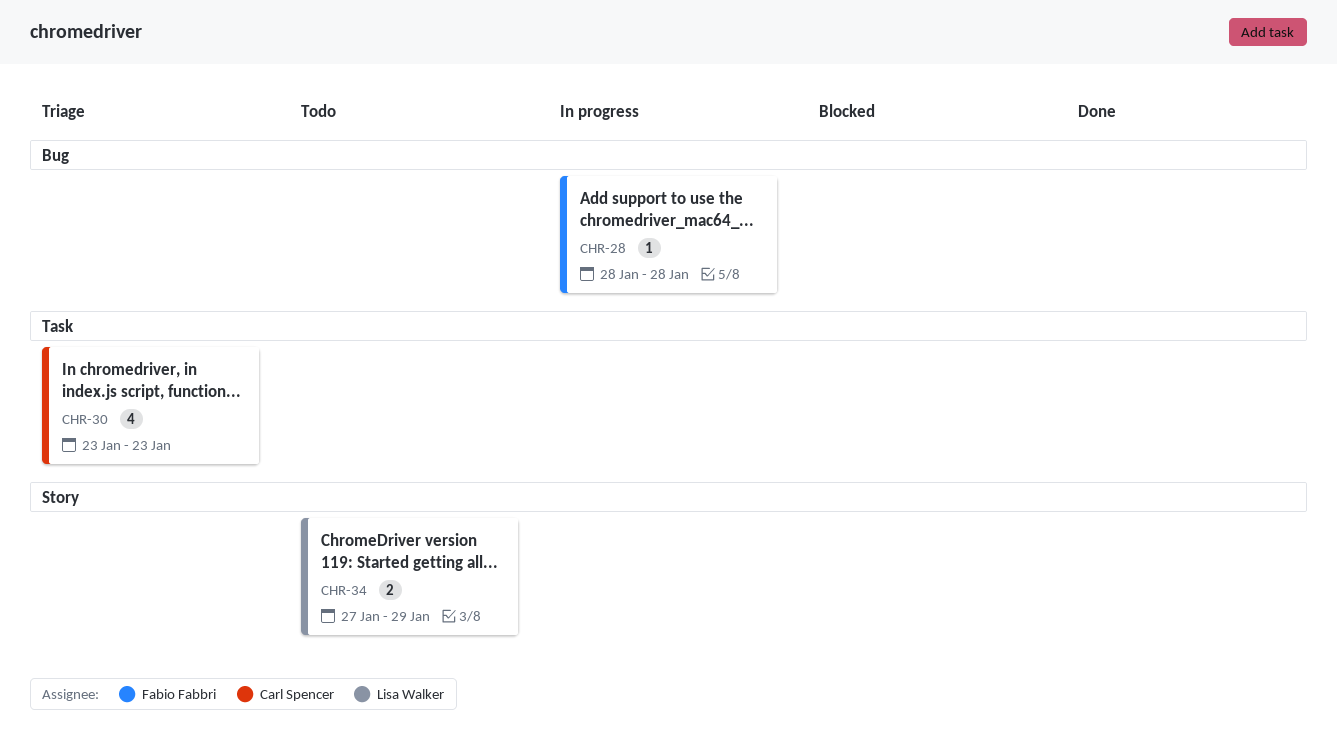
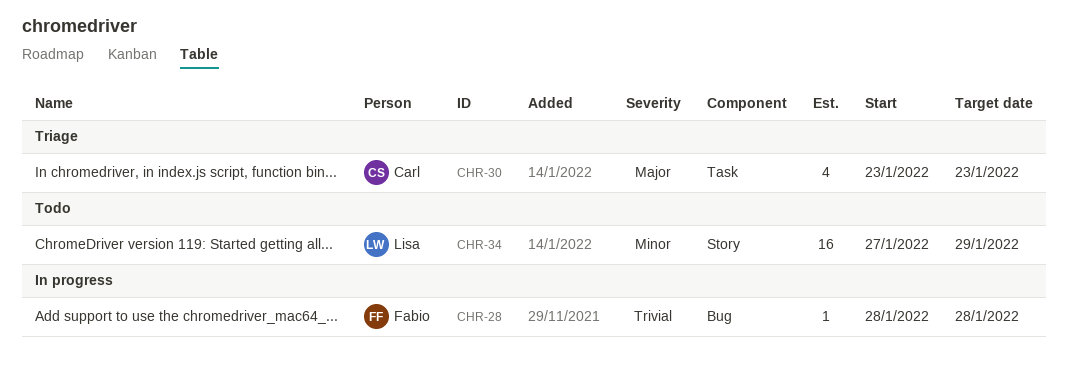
CHR-34, estimate: 2 -> 16

